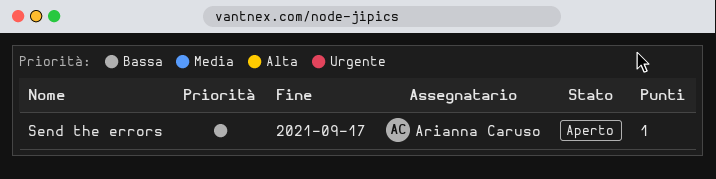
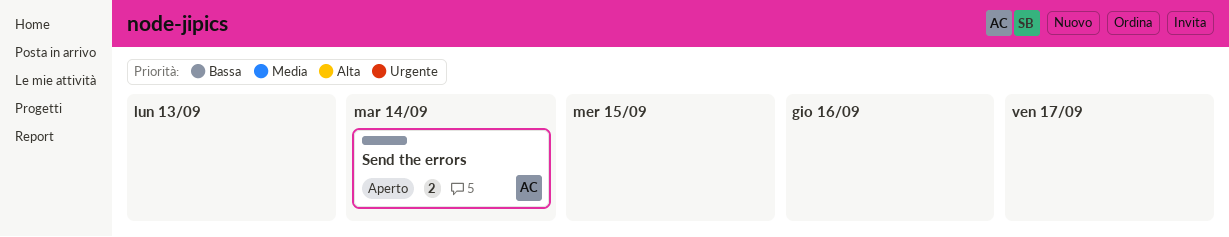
Send the errors, estimate: 1 -> 2
Send the errors, due: Sep 17 -> Sep 14

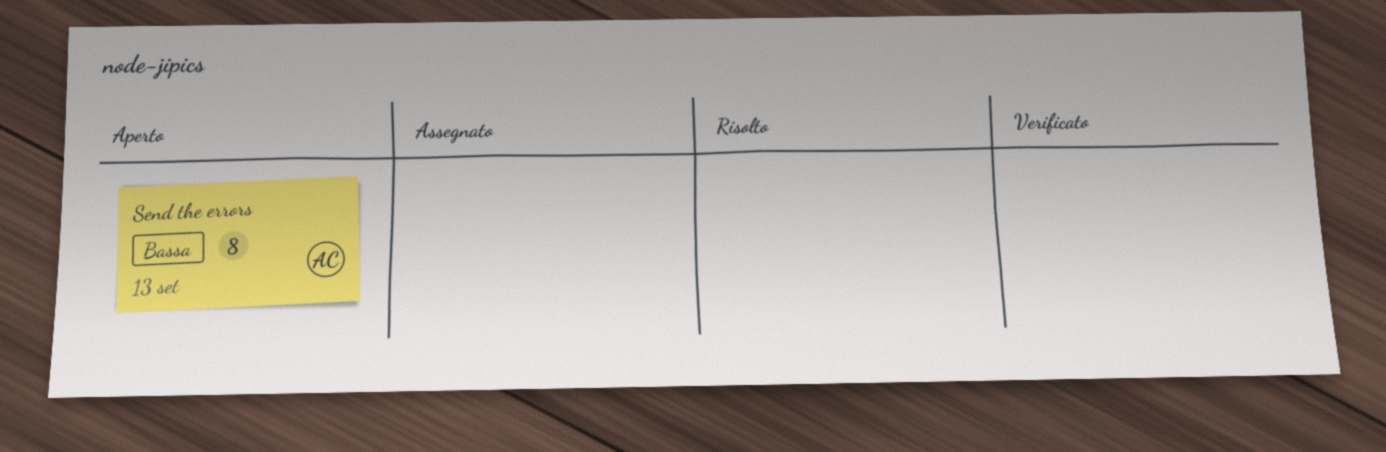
Send the errors, estimate: 2 -> 8
Send the errors, due: Sep 14 -> Sep 13

